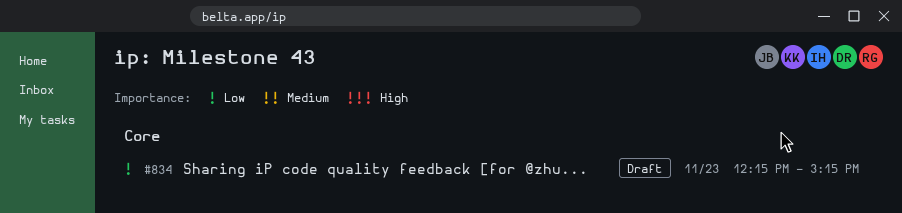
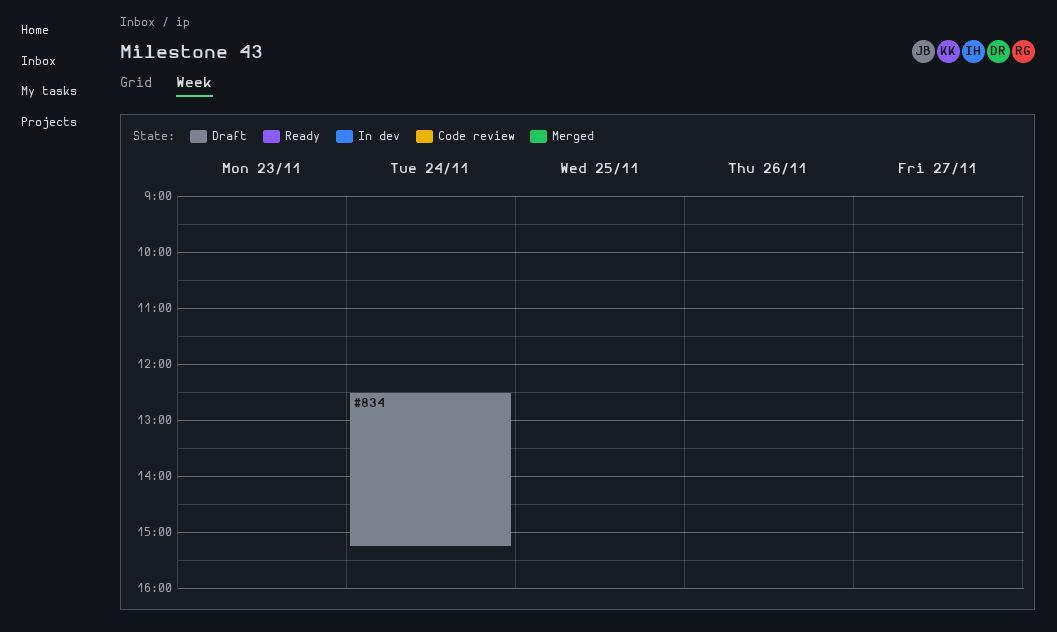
#834, day: Nov 23 -> Nov 24
#834, begins: 12:15 -> 12:30

